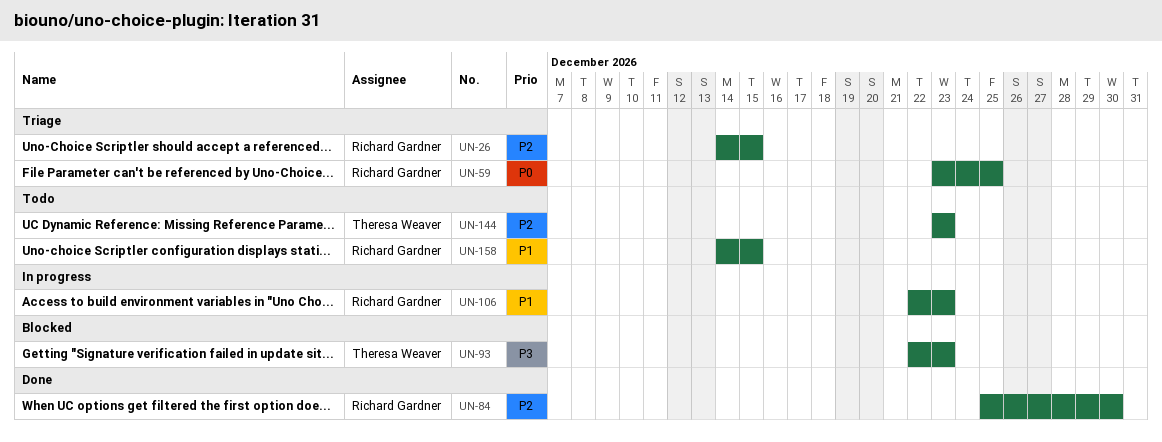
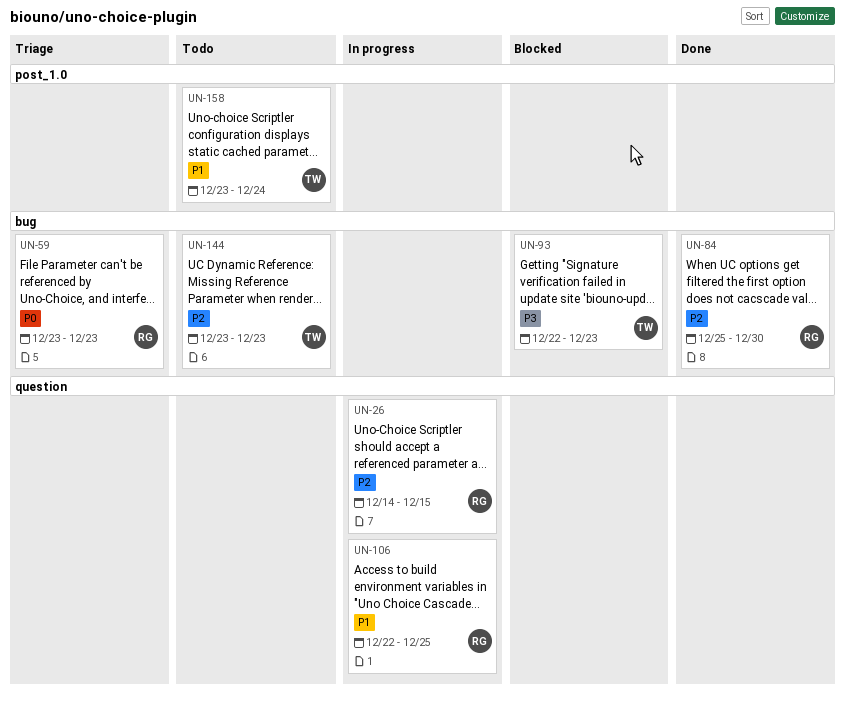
UN-26, status: Triage -> In progress
UN-59, due: Dec 25 -> Dec 23
UN-106, due: Dec 23 -> Dec 25
UN-158, owner: Richard Gardner -> Theresa Weaver
UN-158, start: Dec 14 -> Dec 23
UN-158, due: Dec 15 -> Dec 24

